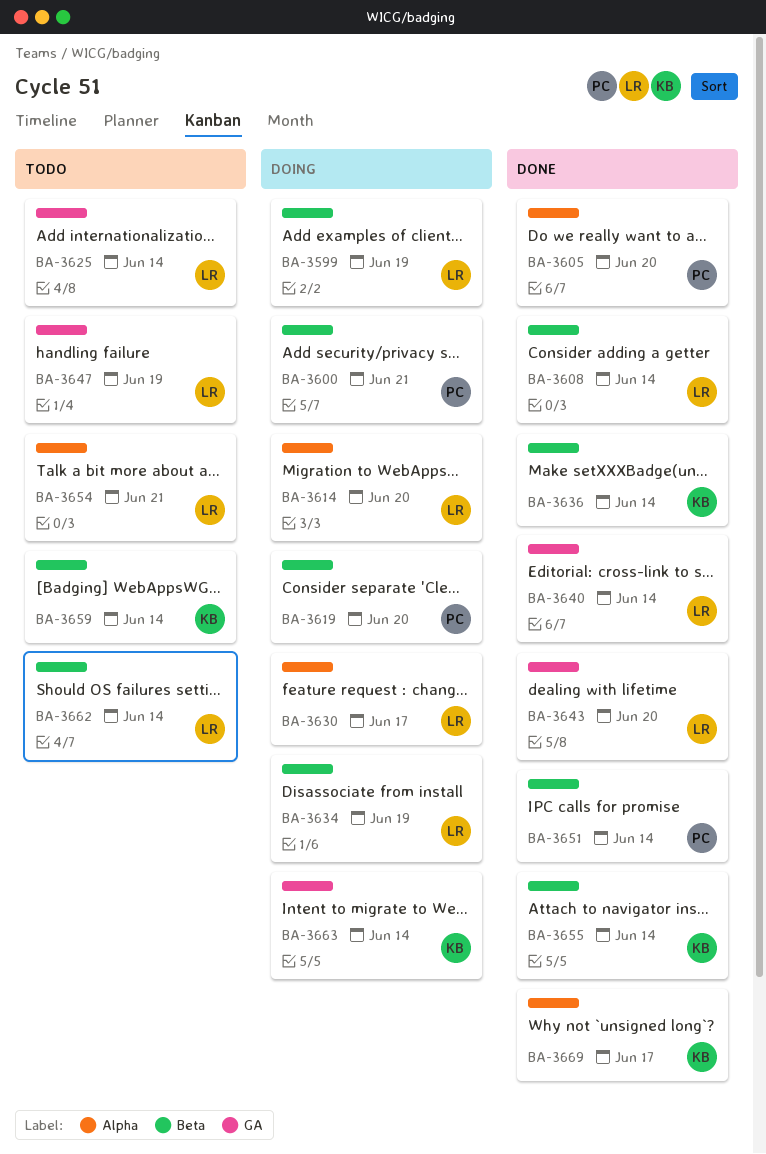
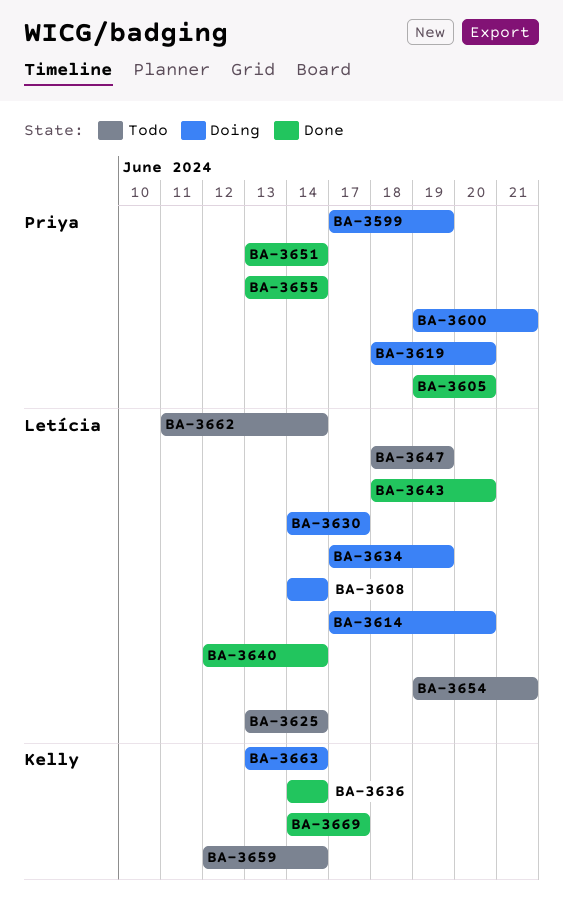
BA-3599, owner: Letícia -> Priya
BA-3608, status: Done -> Doing
BA-3655, owner: Kelly -> Priya

